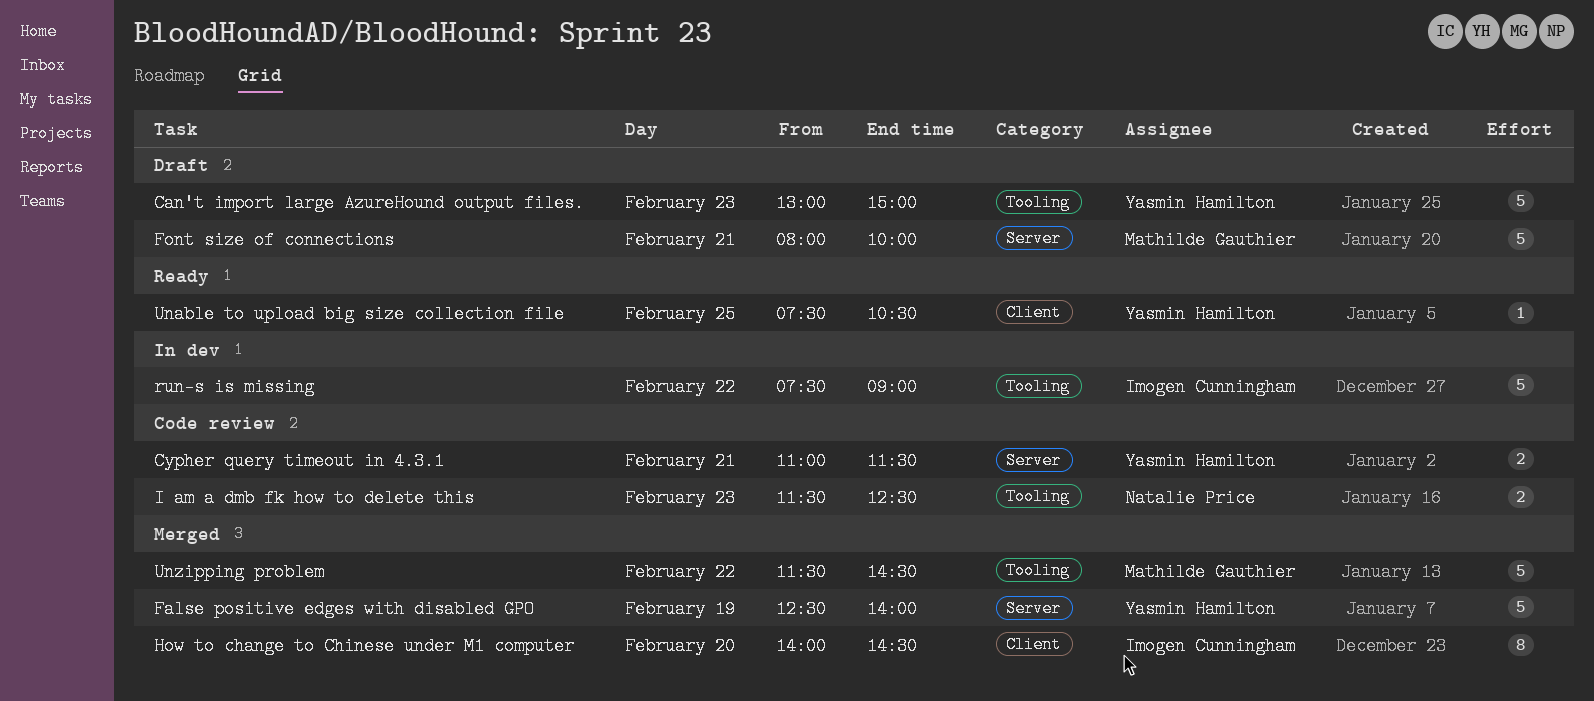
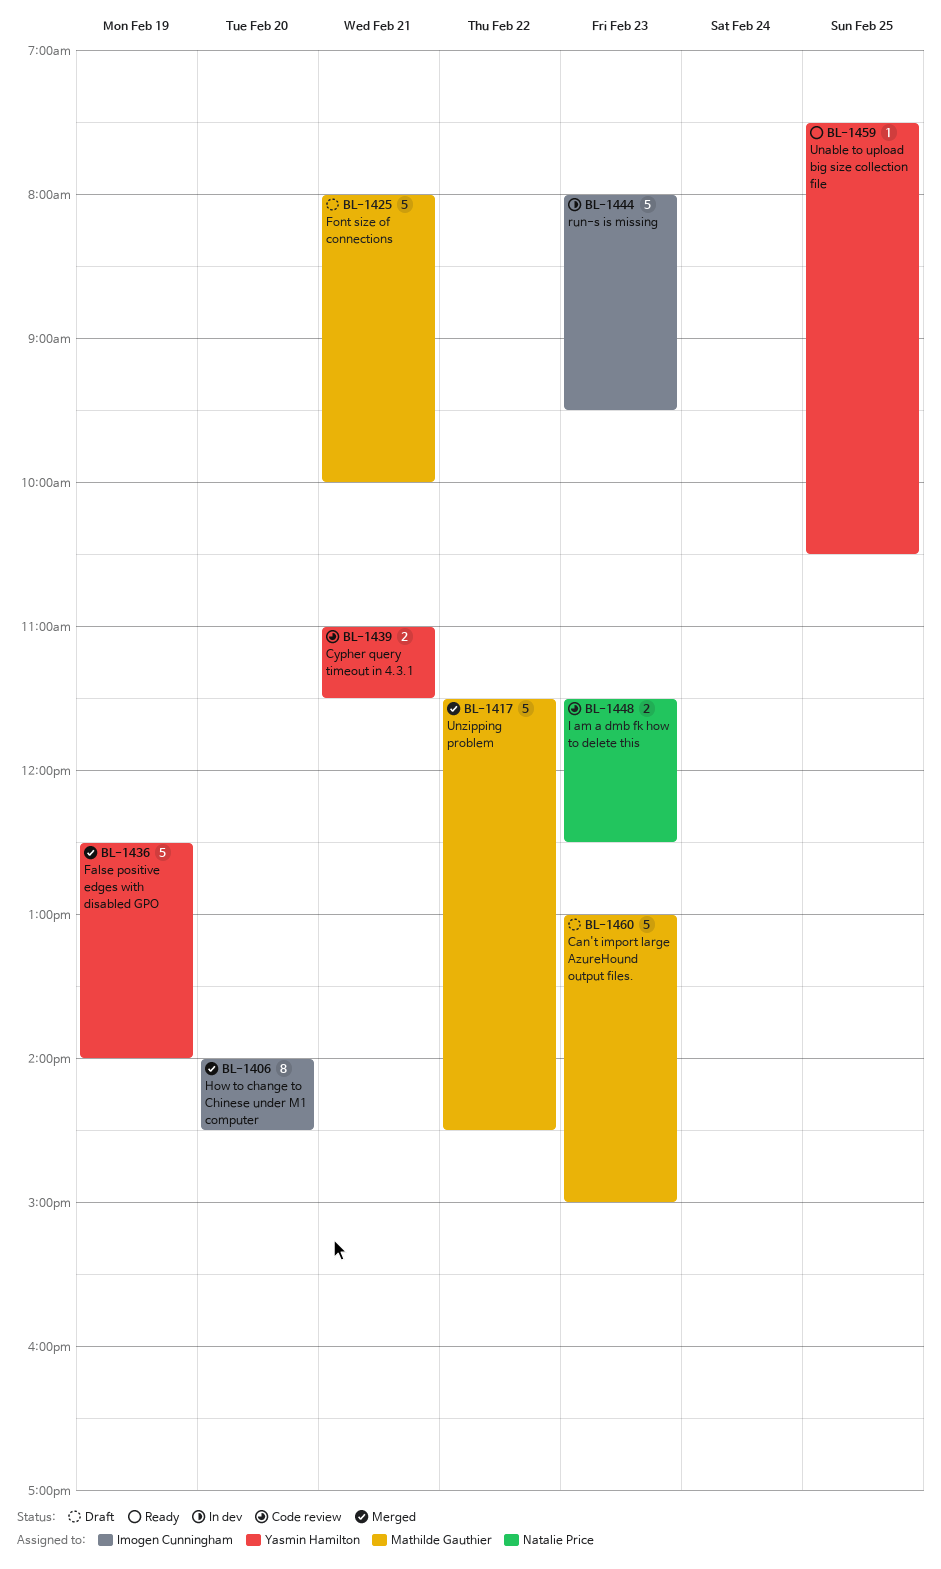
Can't import large AzureHound output files., owner: Yasmin Hamilton -> Mathilde Gauthier
run-s is missing, day: Feb 22 -> Feb 23
run-s is missing, begins: 07:30 -> 08:00
run-s is missing, ends: 09:00 -> 09:30

